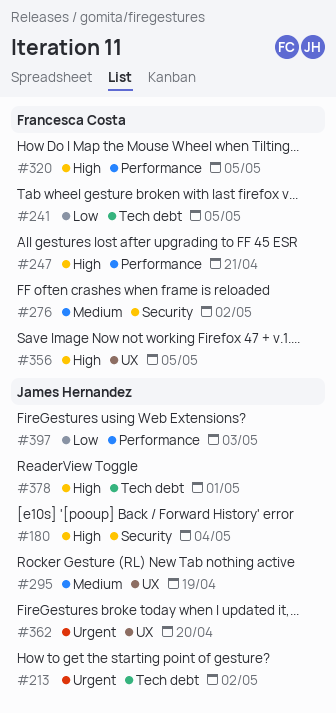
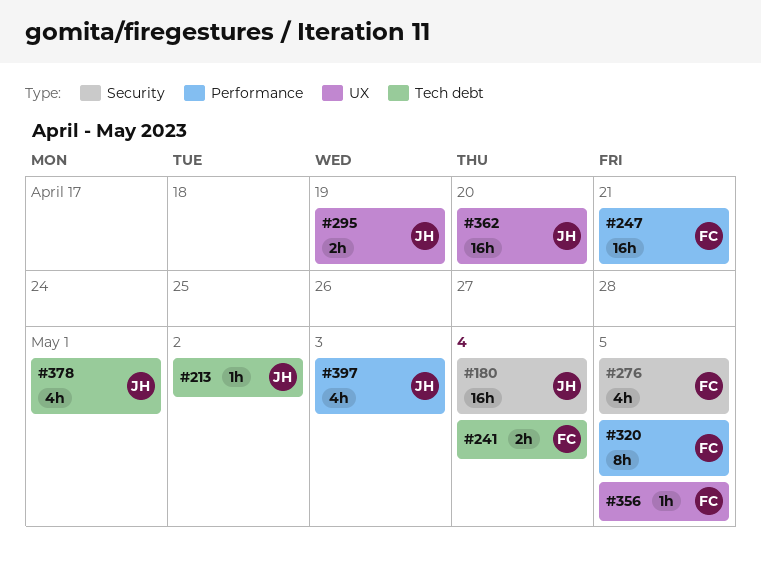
#241, due: May 5 -> May 4
#276, due: May 2 -> May 5

